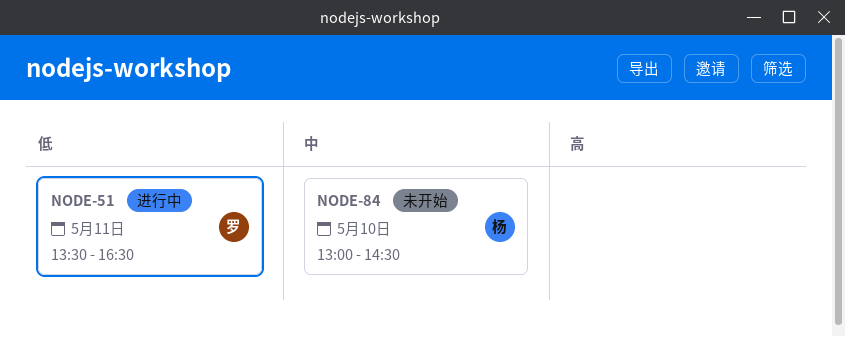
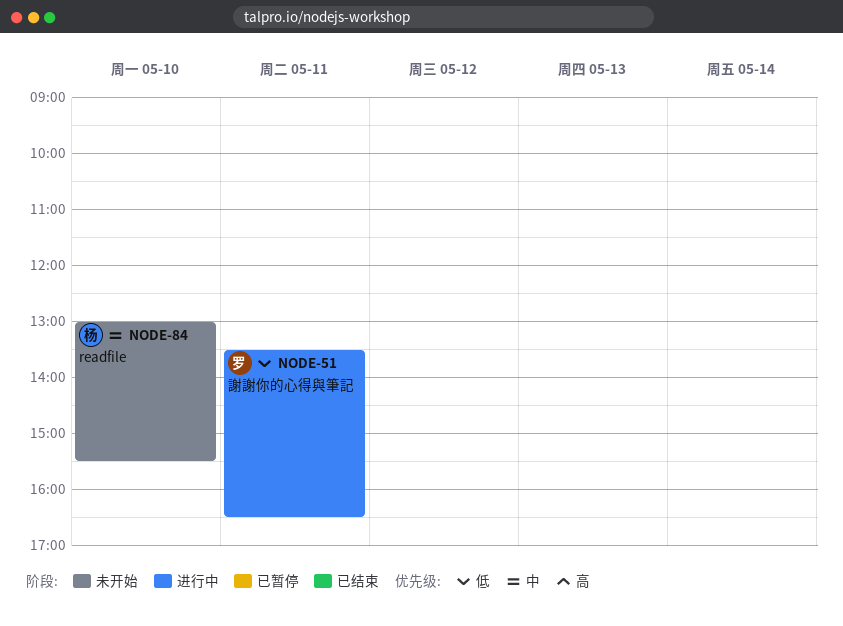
NODE-84, ends: 14:30 -> 15:30

